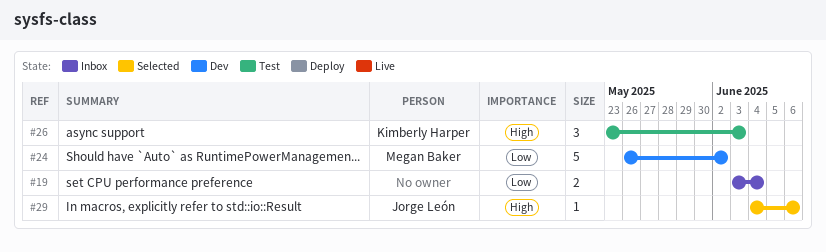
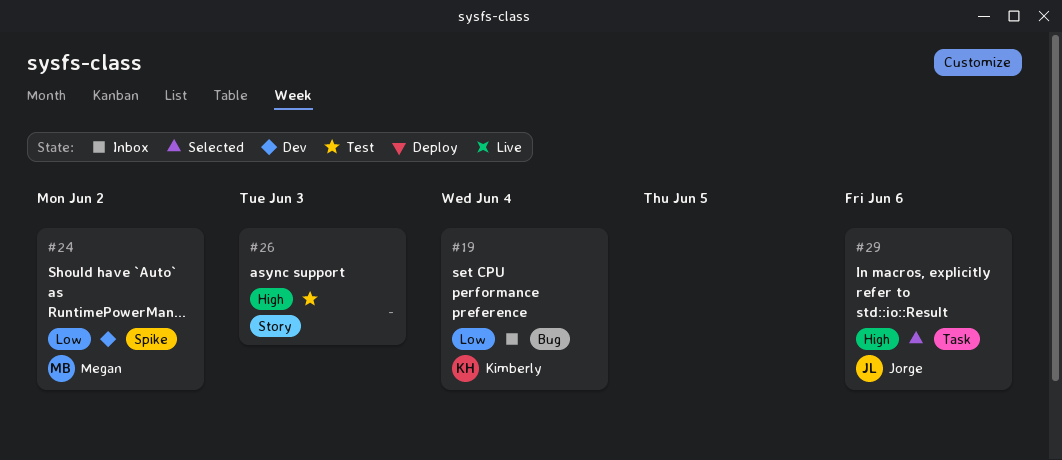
#19, owner: none -> Kimberly Harper
#26, owner: Kimberly Harper -> none

